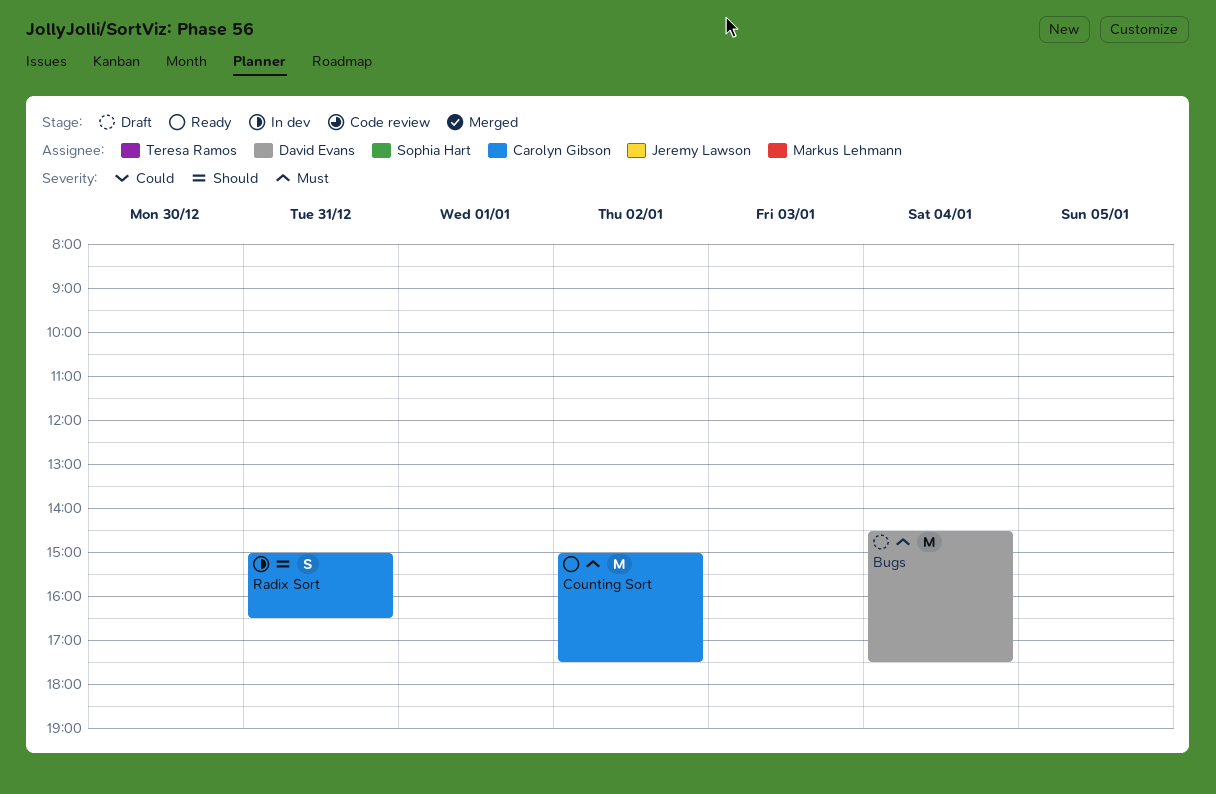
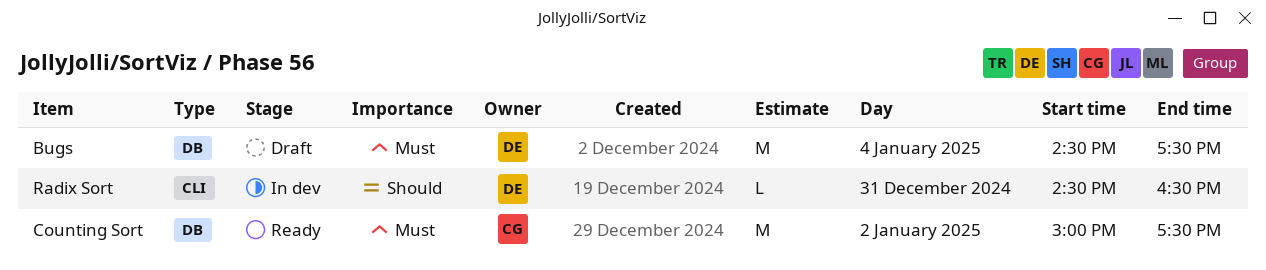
Radix Sort, owner: Carolyn Gibson -> David Evans
Radix Sort, estimate: S -> L
Radix Sort, begins: 15:00 -> 14:30

